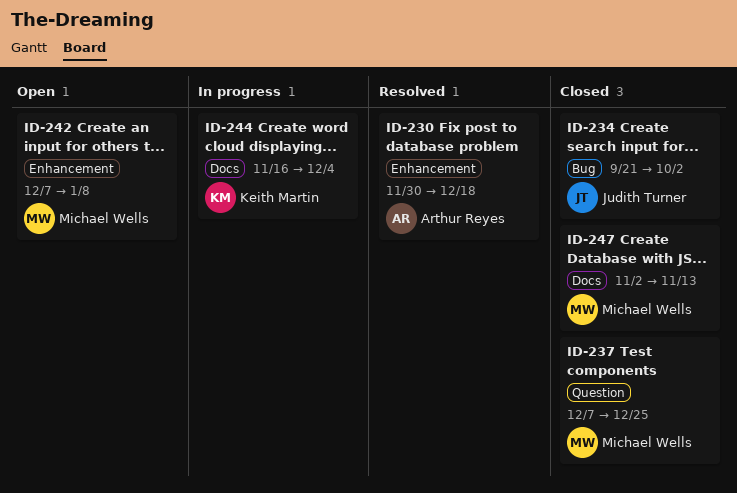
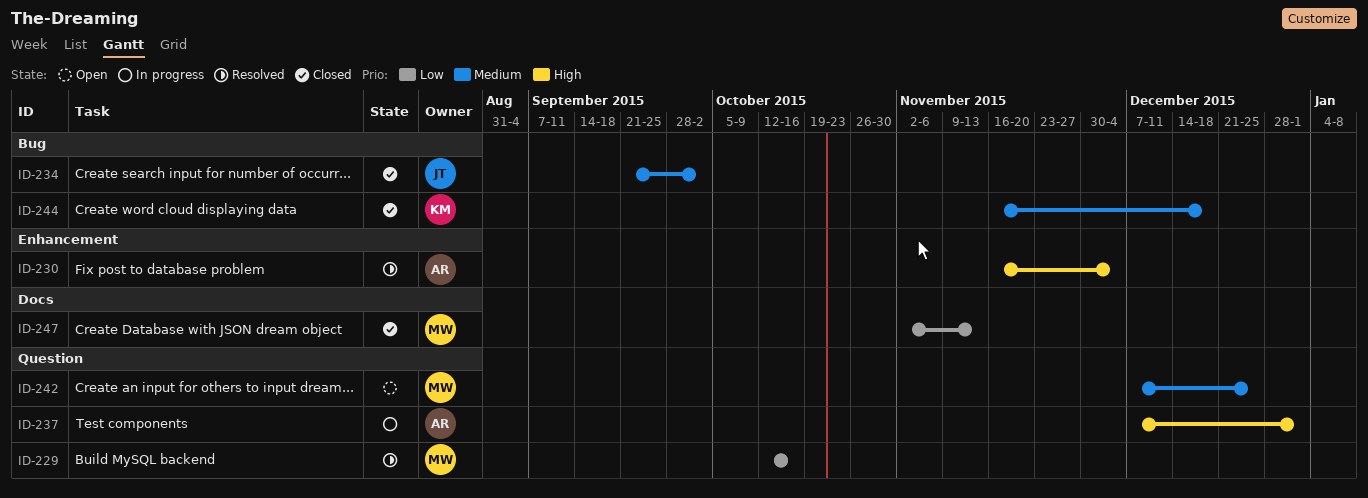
ID-229: none -> present
ID-230, start: Nov 30 -> Nov 16
ID-230, due: Dec 18 -> Dec 4
ID-237, status: Closed -> In progress
ID-237, owner: Michael Wells -> Arthur Reyes
ID-237, due: Dec 25 -> Jan 1
ID-242, label: Enhancement -> Question
ID-242, due: Jan 8 -> Dec 25
ID-244, status: In progress -> Closed
ID-244, label: Docs -> Bug
ID-244, due: Dec 4 -> Dec 18

